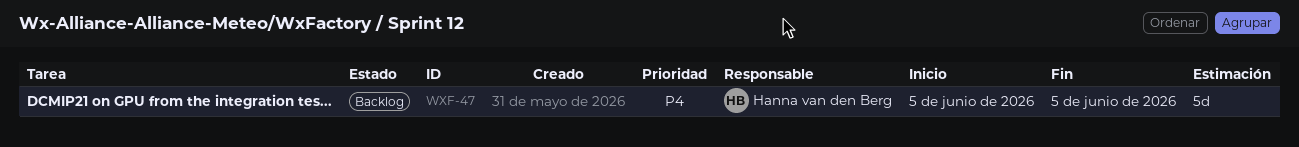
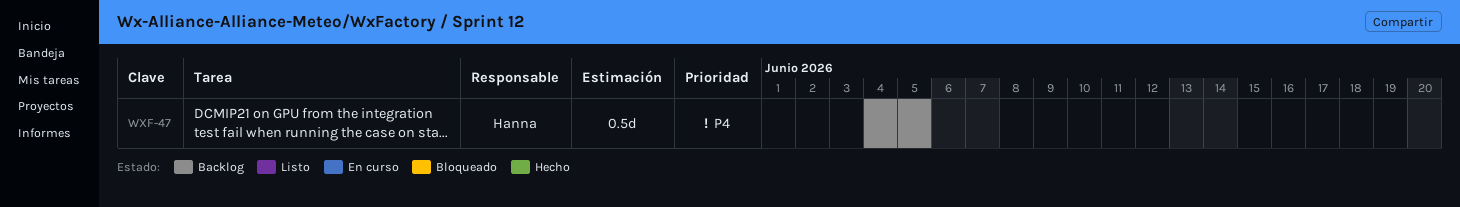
WXF-47, estimate: 5d -> 0.5d
WXF-47, start: Jun 5 -> Jun 4

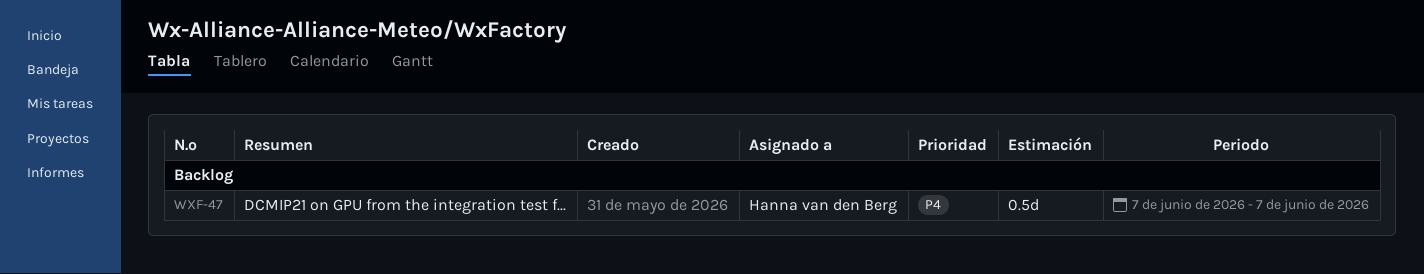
WXF-47, start: Jun 4 -> Jun 7
WXF-47, due: Jun 5 -> Jun 7

